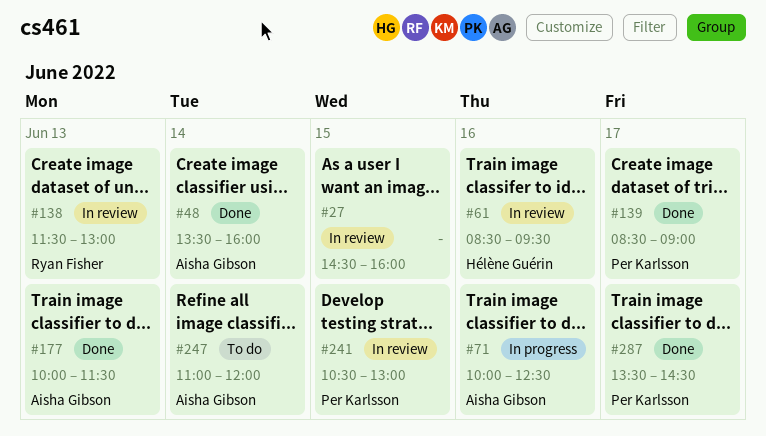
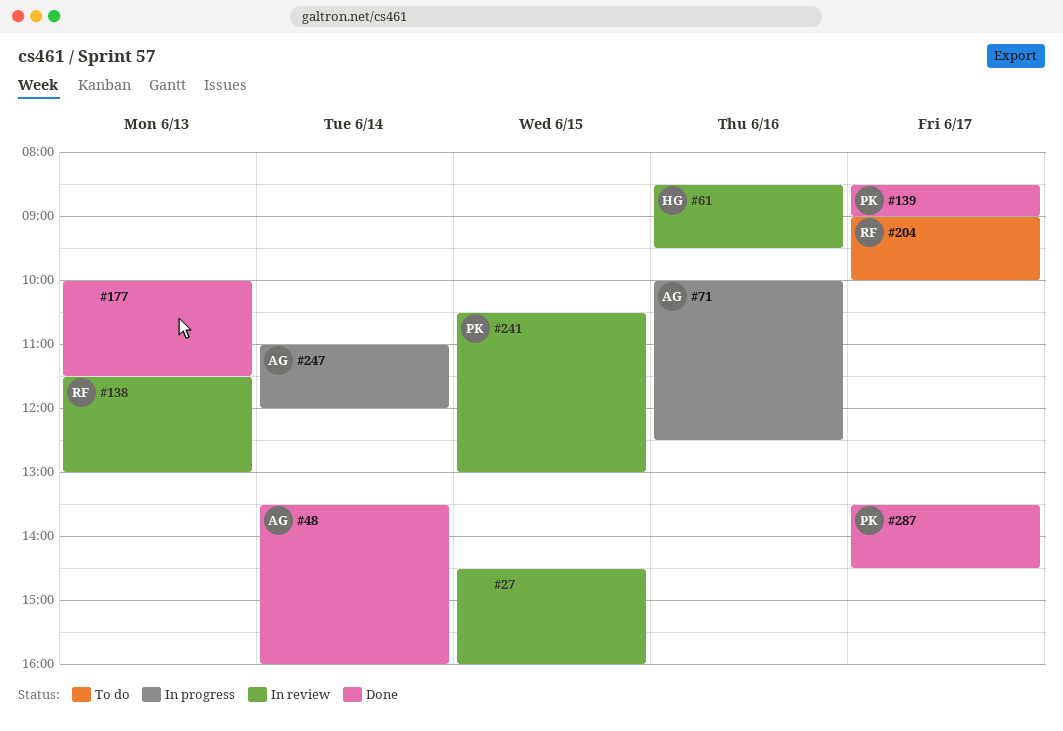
#177, owner: Aisha Gibson -> none
#204: none -> present
#247, status: To do -> In progress

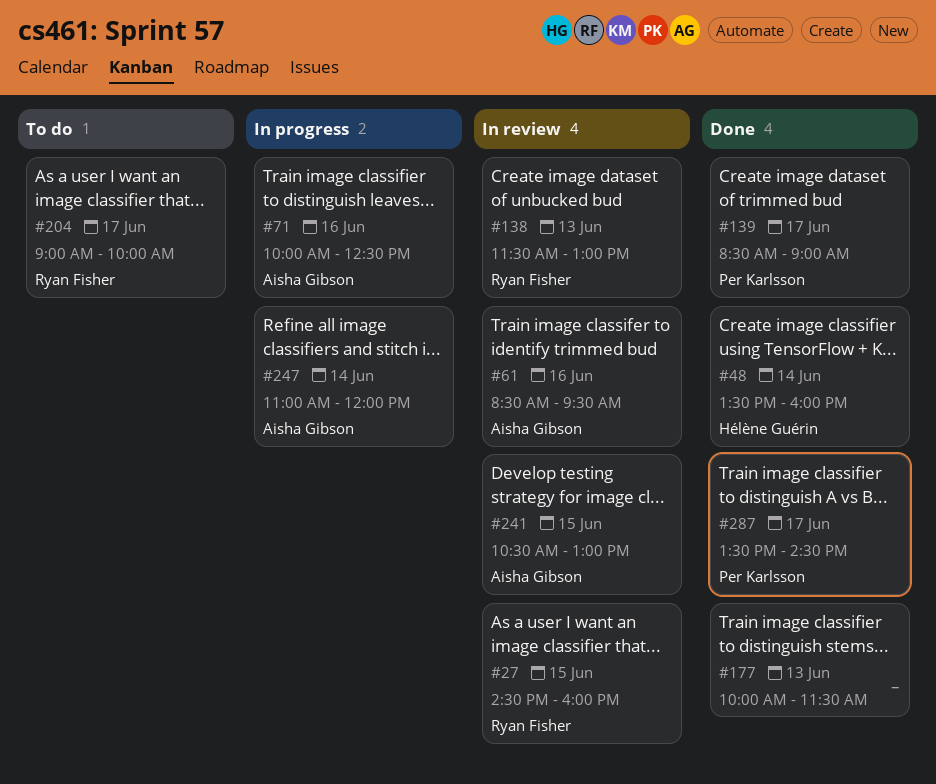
#27, owner: none -> Ryan Fisher
#48, owner: Aisha Gibson -> Hélène Guérin
#61, owner: Hélène Guérin -> Aisha Gibson
#241, owner: Per Karlsson -> Aisha Gibson

